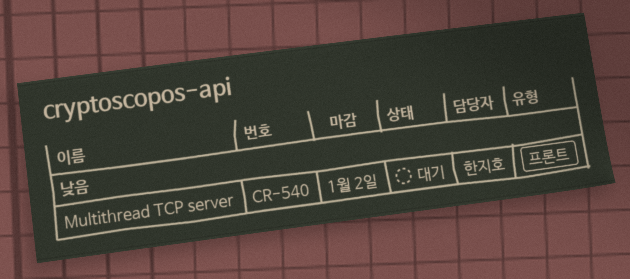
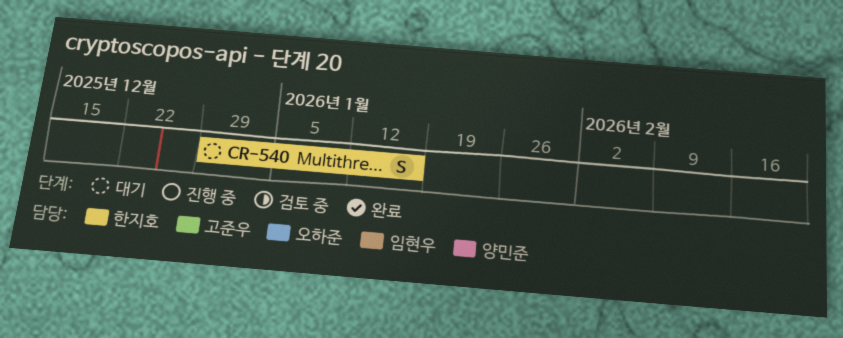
CR-540, due: Jan 2 -> Jan 16

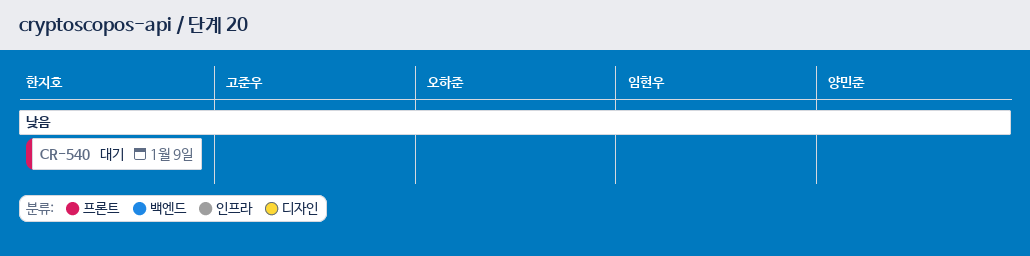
CR-540, due: Jan 16 -> Jan 9

